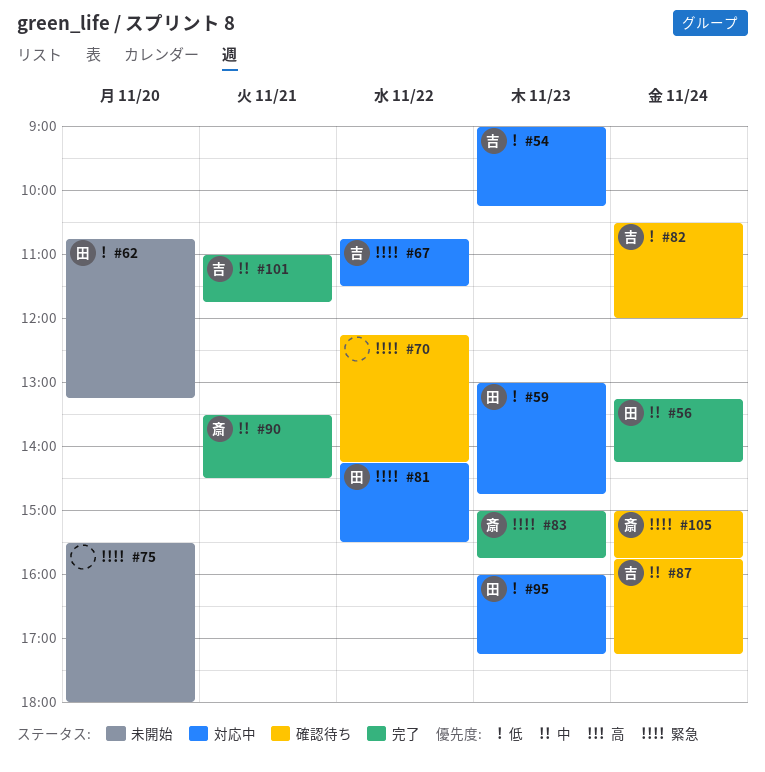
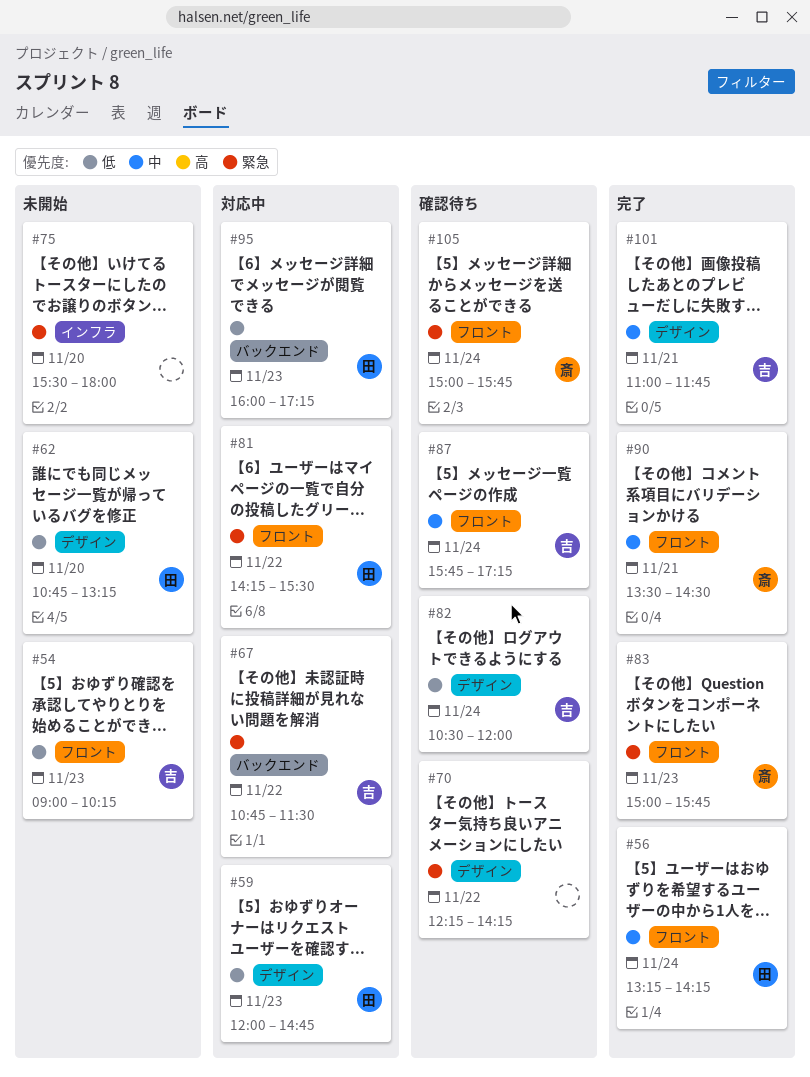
#54, status: 対応中 -> 未開始
#59, begins: 13:00 -> 12:00

